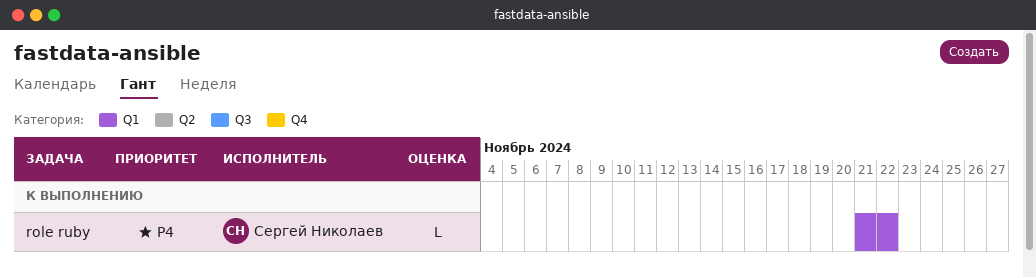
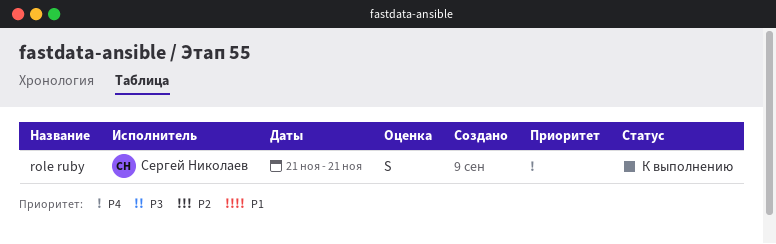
role ruby, estimate: L -> S
role ruby, due: Nov 22 -> Nov 21

